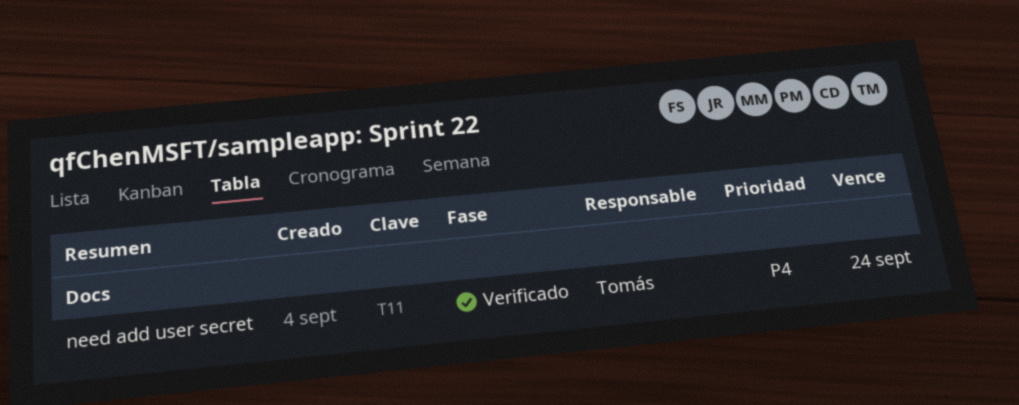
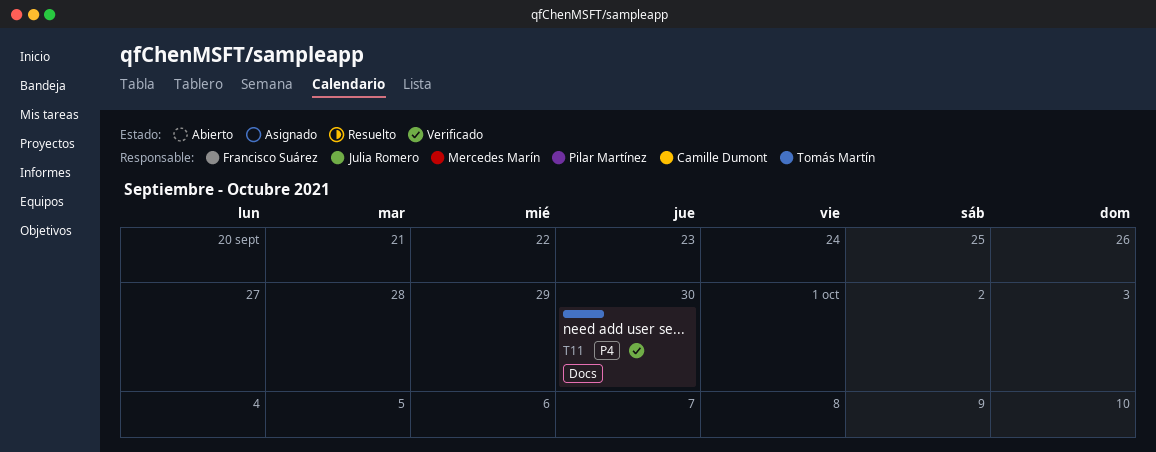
T11, due: Sep 24 -> Sep 30

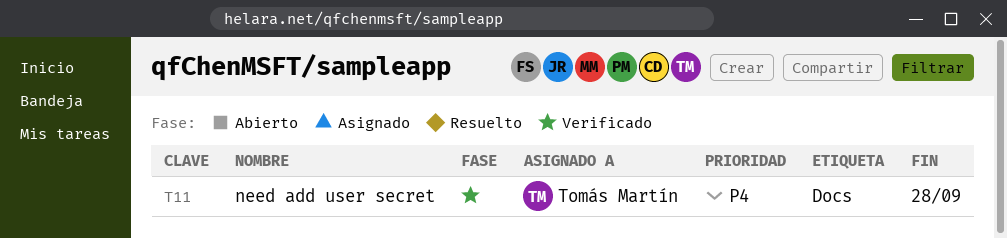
T11, due: Sep 30 -> Sep 28

